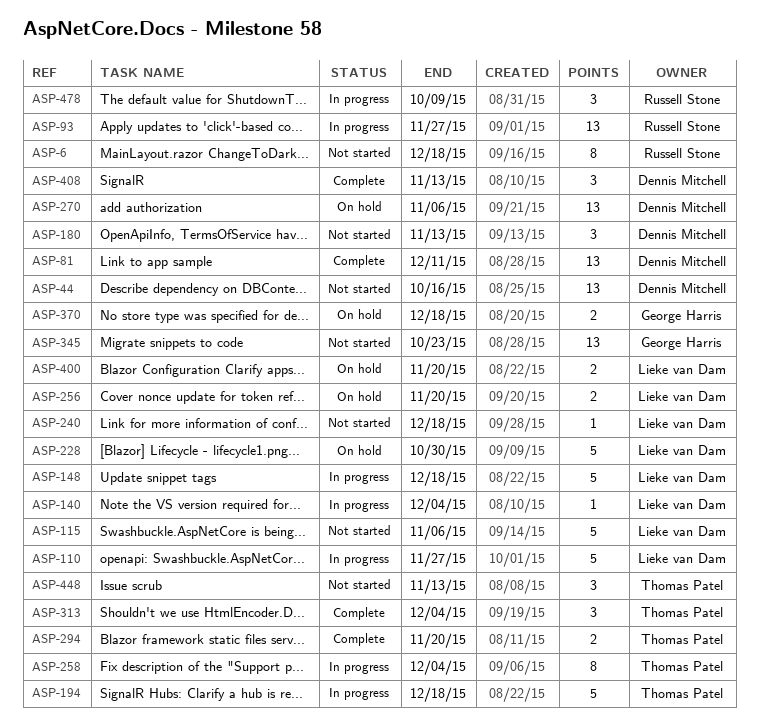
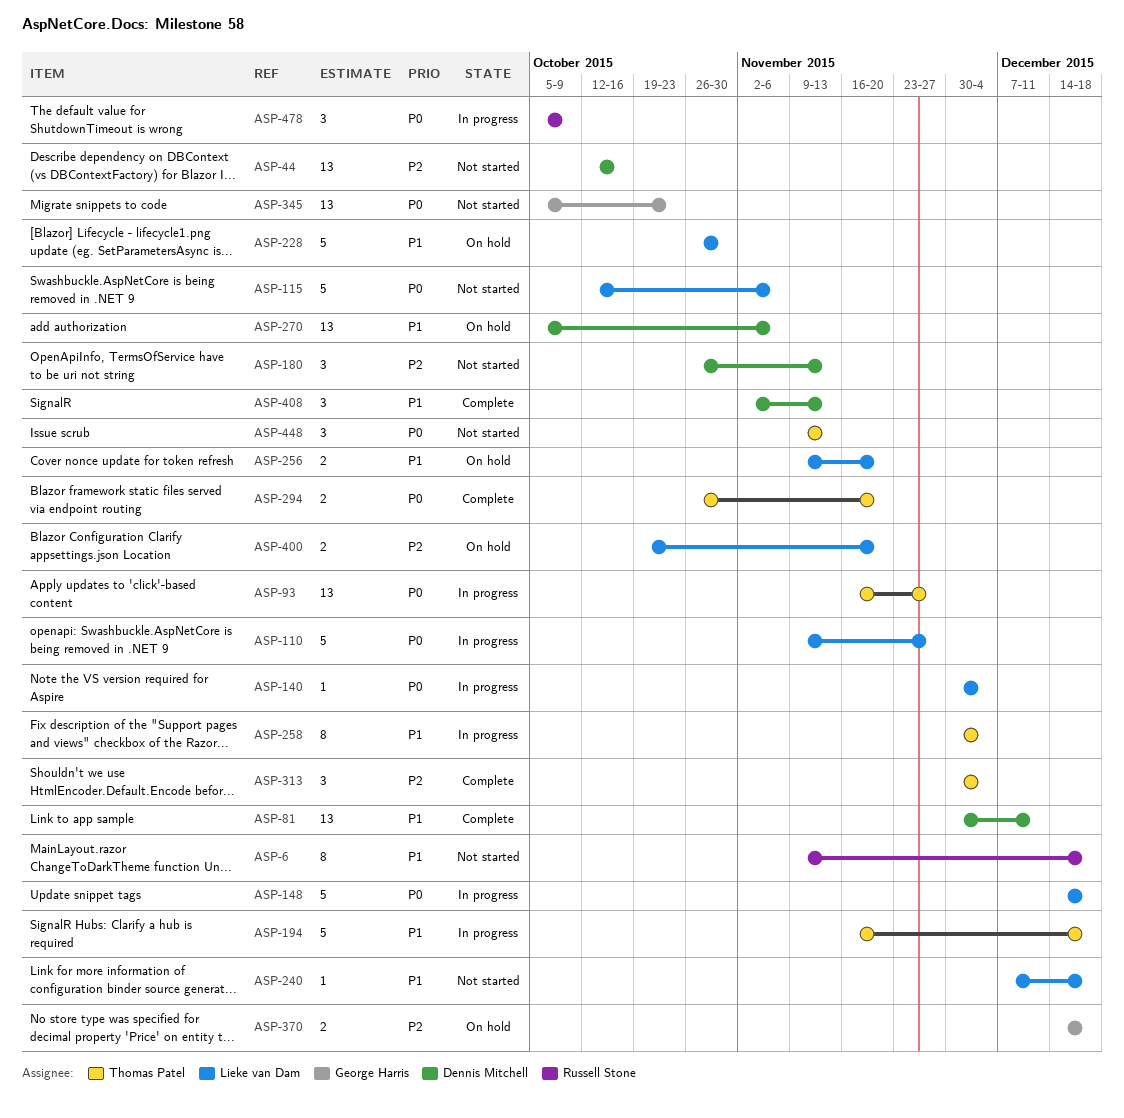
ASP-93, owner: Russell Stone -> Thomas Patel

